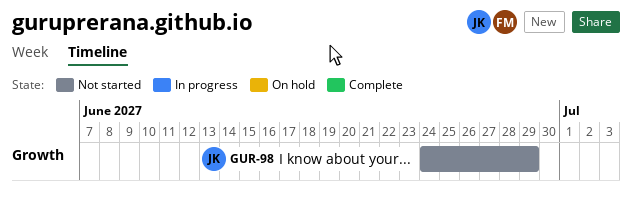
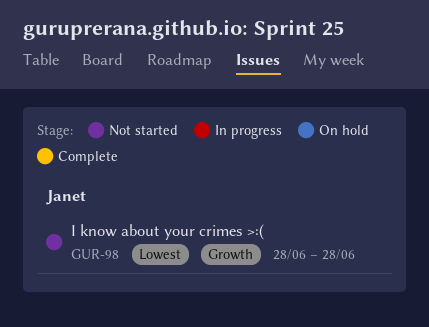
GUR-98, start: Jun 24 -> Jun 28
GUR-98, due: Jun 29 -> Jun 28

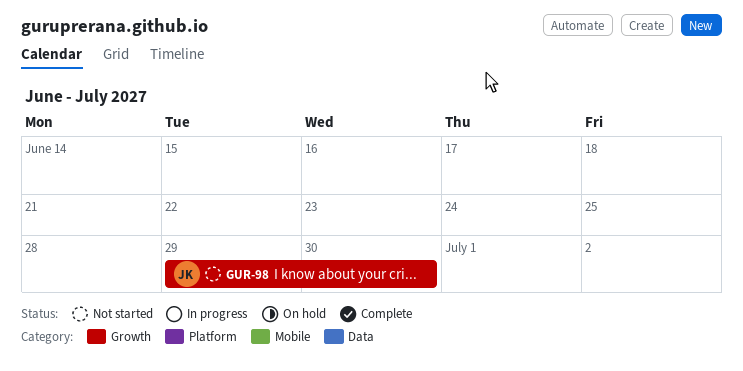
GUR-98, start: Jun 28 -> Jun 29
GUR-98, due: Jun 28 -> Jun 30

